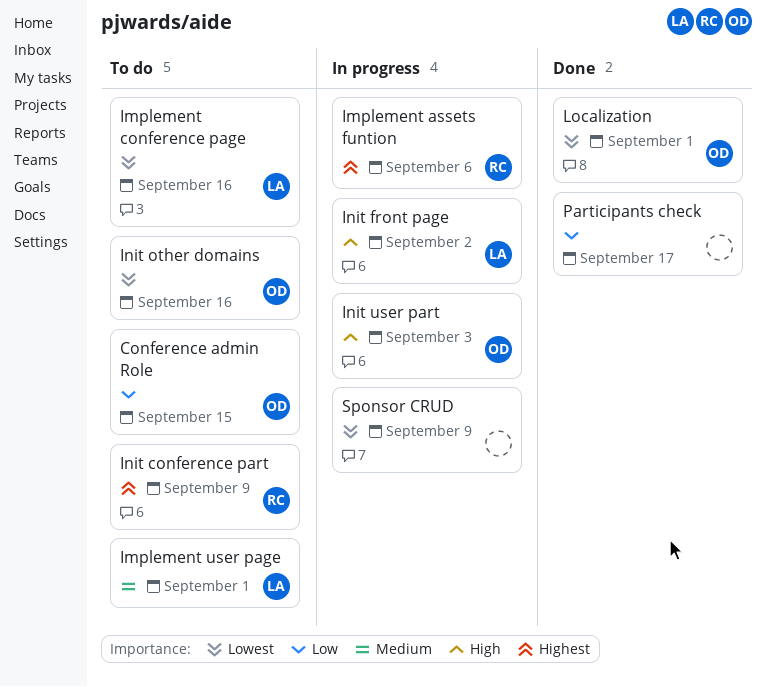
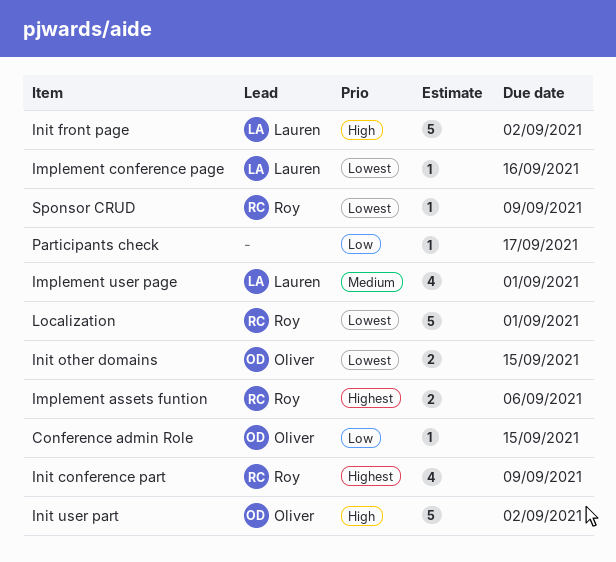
Init other domains, due: Sep 16 -> Sep 15
Init user part, due: Sep 3 -> Sep 2
Localization, owner: Oliver -> Roy
Sponsor CRUD, owner: none -> Roy

